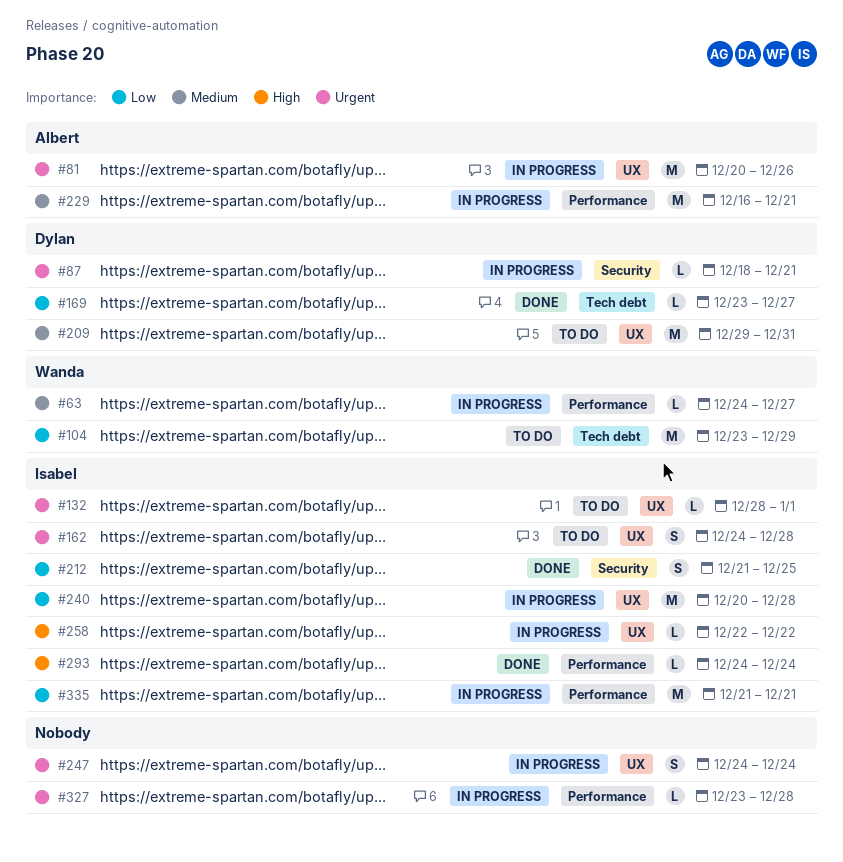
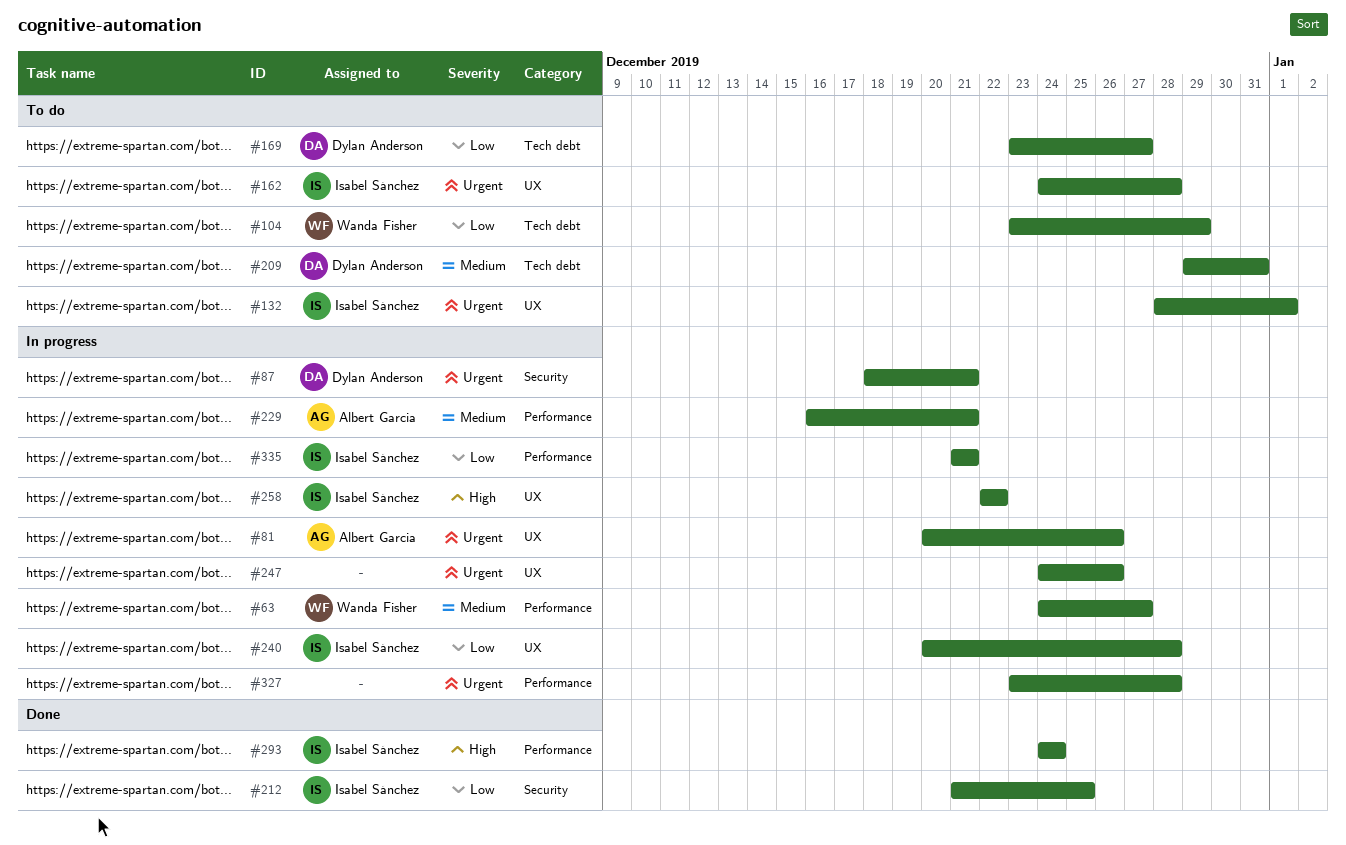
#169, status: Done -> To do
#209, label: UX -> Tech debt
#247, due: Dec 24 -> Dec 26

